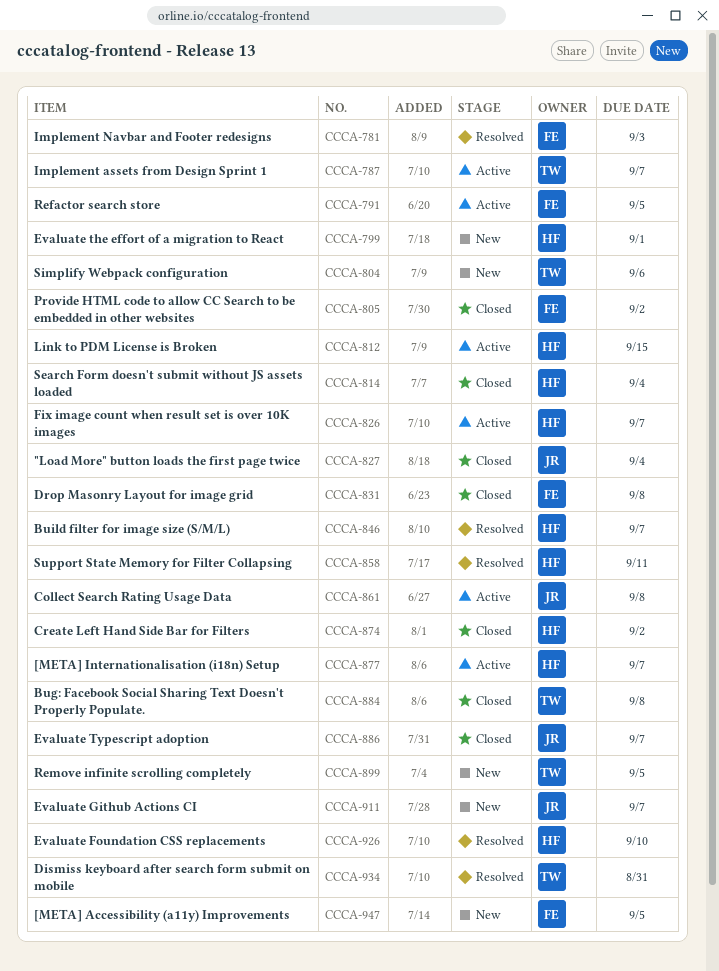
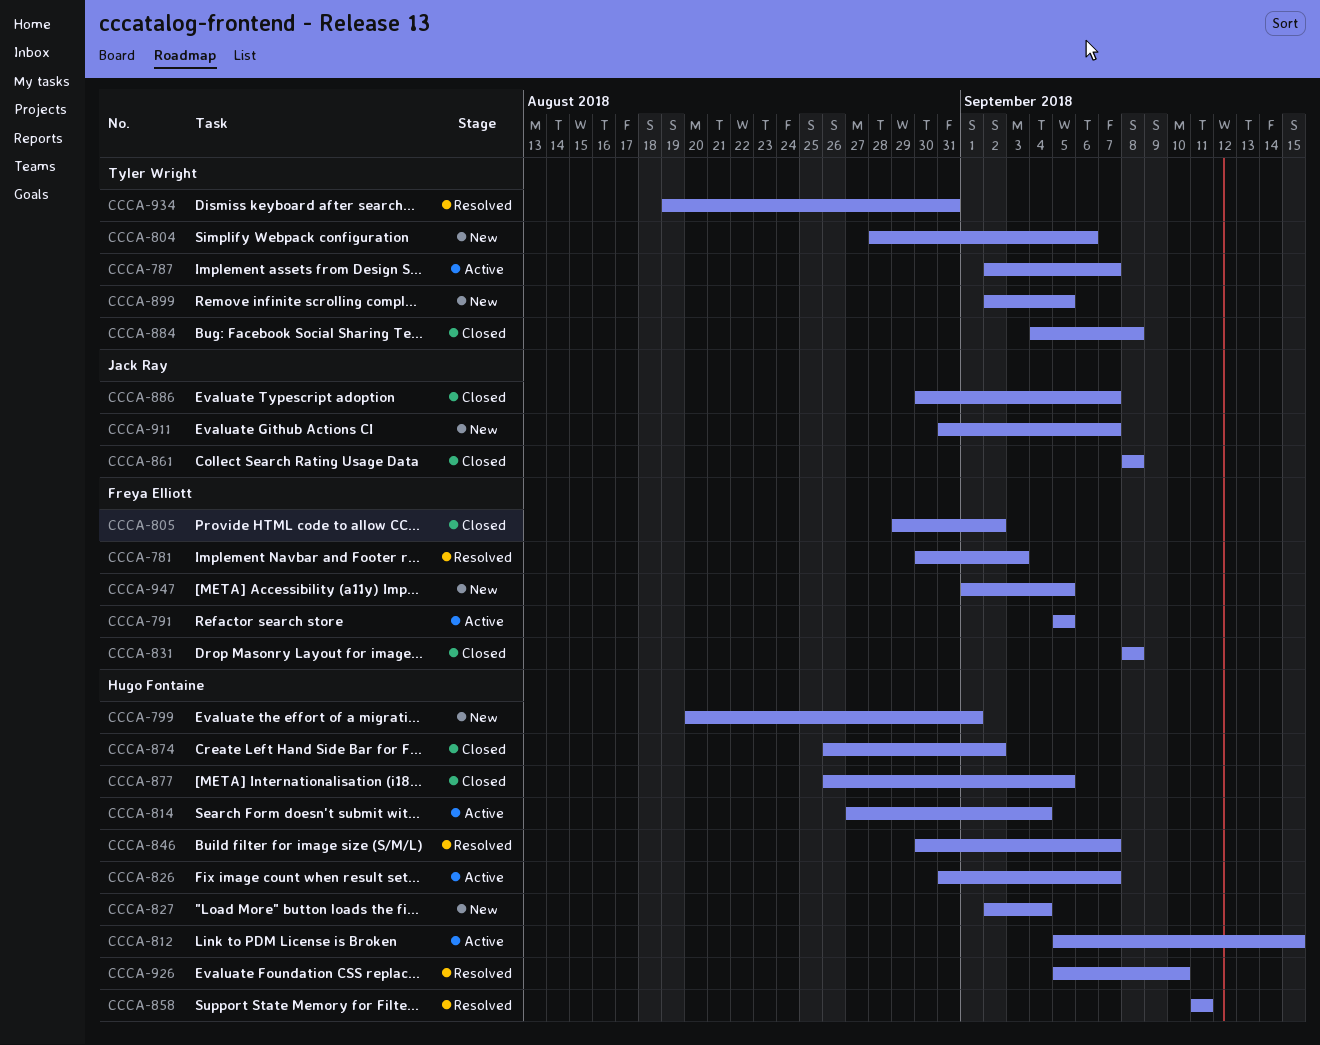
CCCA-814, status: Closed -> Active
CCCA-827, status: Closed -> New
CCCA-827, owner: Jack Ray -> Hugo Fontaine
CCCA-861, status: Active -> Closed
CCCA-877, status: Active -> Closed
CCCA-877, due: Sep 7 -> Sep 5

